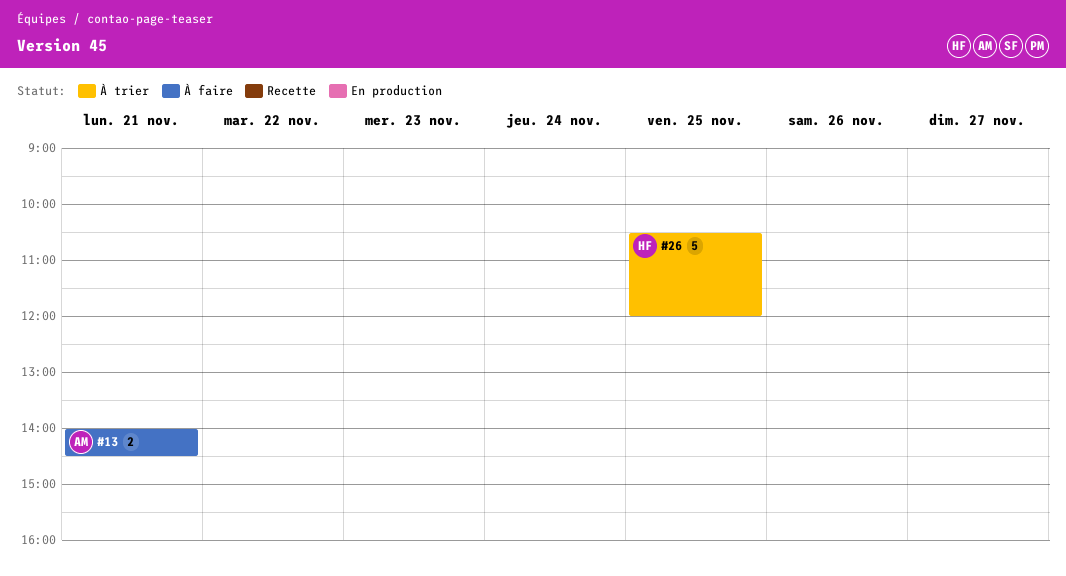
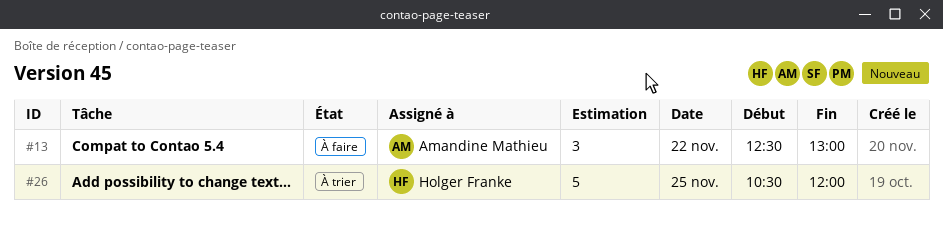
#13, estimate: 2 -> 3
#13, day: Nov 21 -> Nov 22
#13, begins: 14:00 -> 12:30
#13, ends: 14:30 -> 13:00

